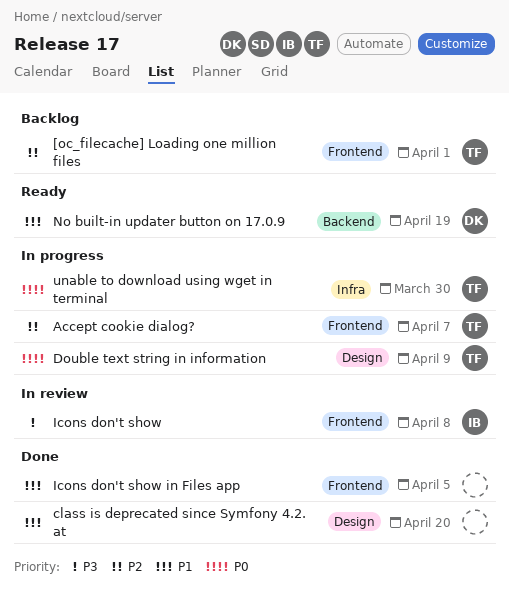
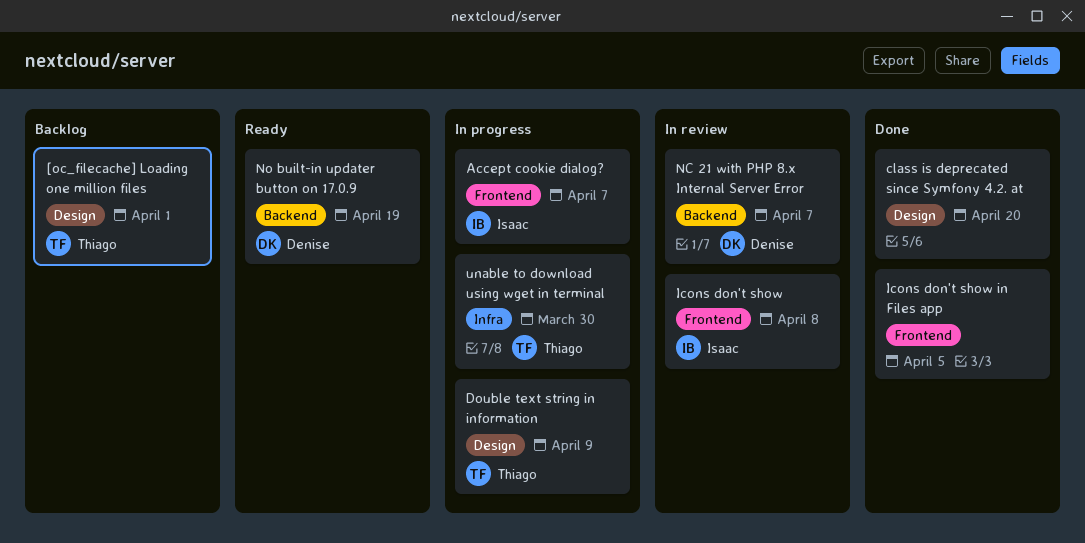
[oc_filecache] Loading one million files, label: Frontend -> Design
Accept cookie dialog?, owner: Thiago -> Isaac
NC 21 with PHP 8.x Internal Server Error: none -> present

